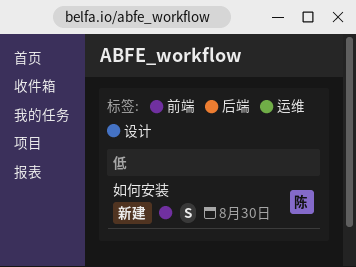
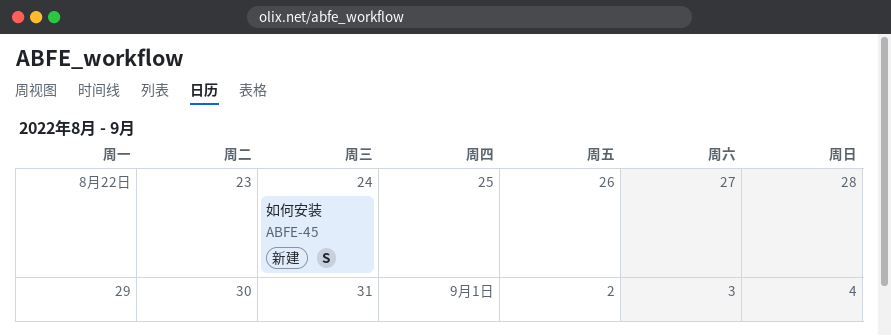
如何安装, due: Aug 30 -> Aug 24

